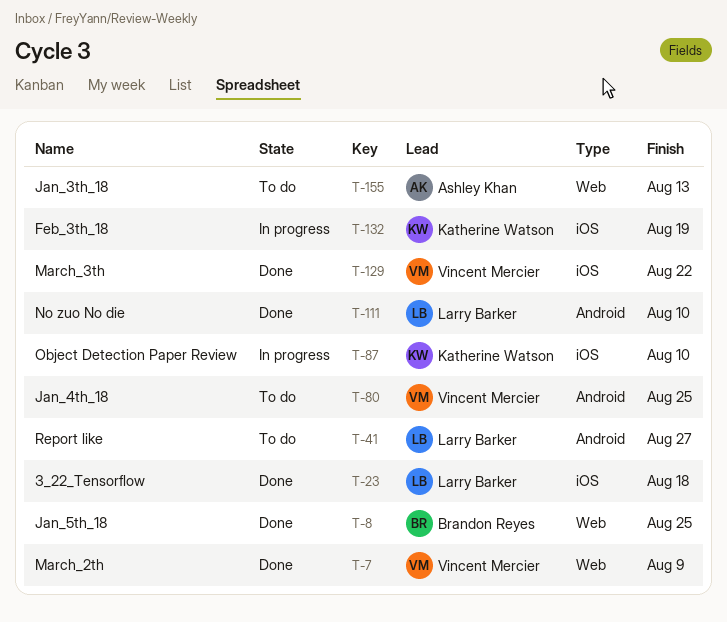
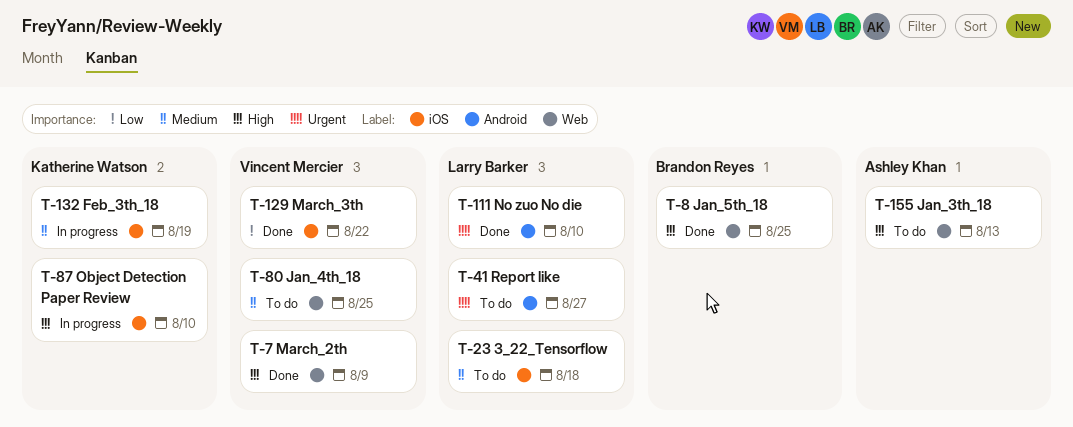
T-23, status: Done -> To do
T-80, label: Android -> Web

